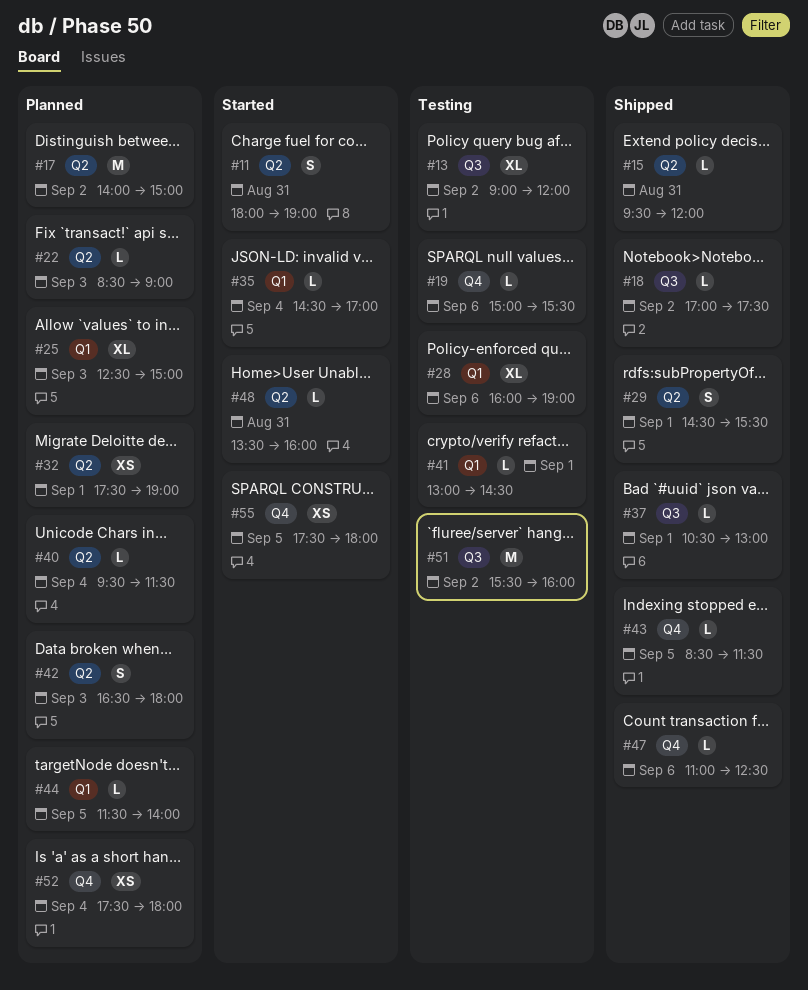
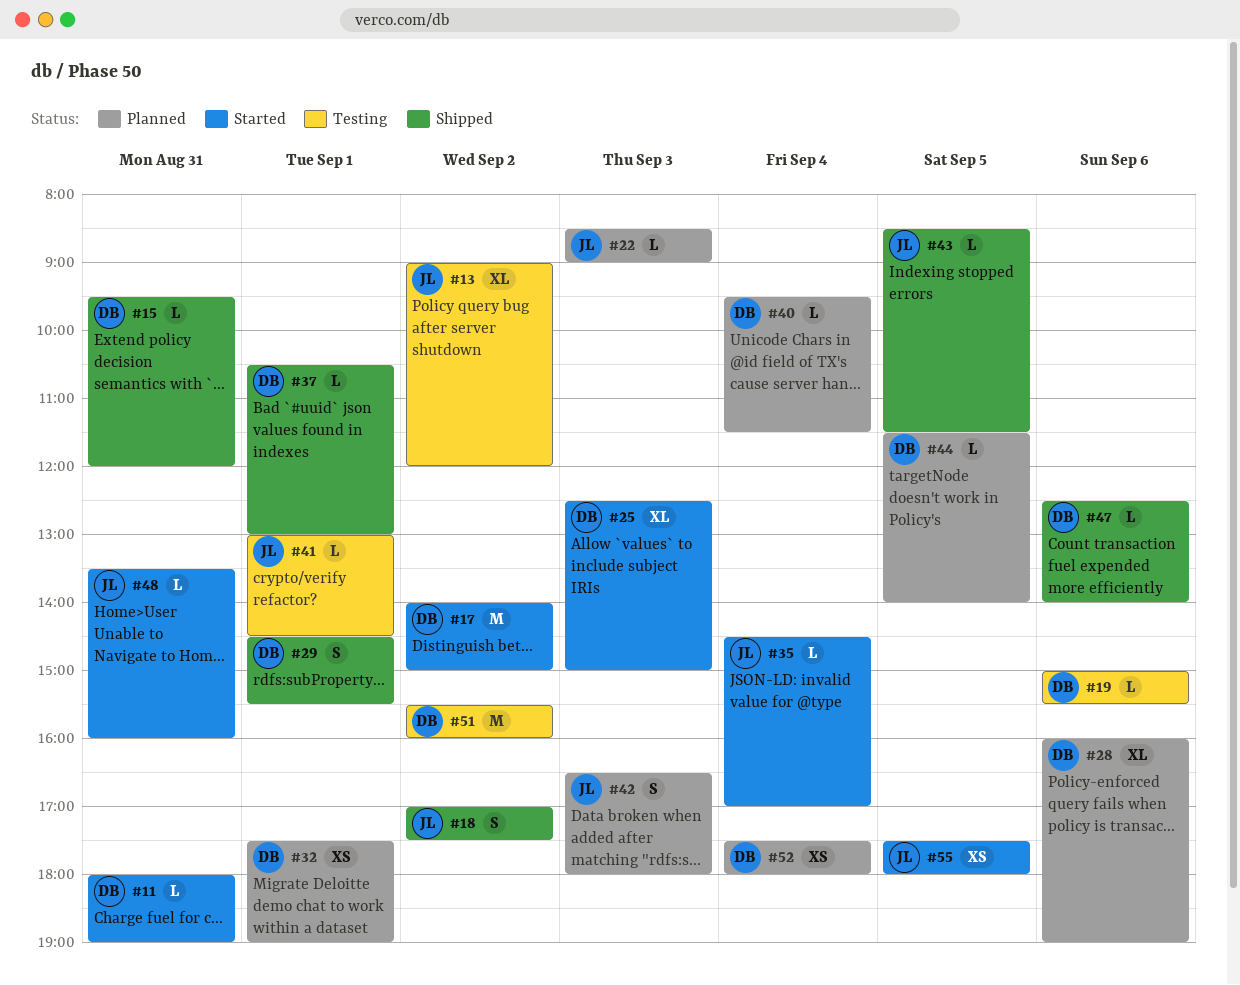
#11, estimate: S -> L
#17, status: Planned -> Started
#18, estimate: L -> S
#25, status: Planned -> Started
#28, status: Testing -> Planned
#47, begins: 11:00 -> 12:30
#47, ends: 12:30 -> 14:00

